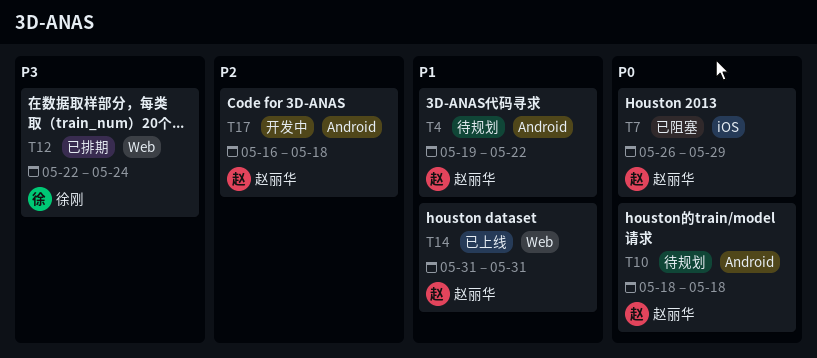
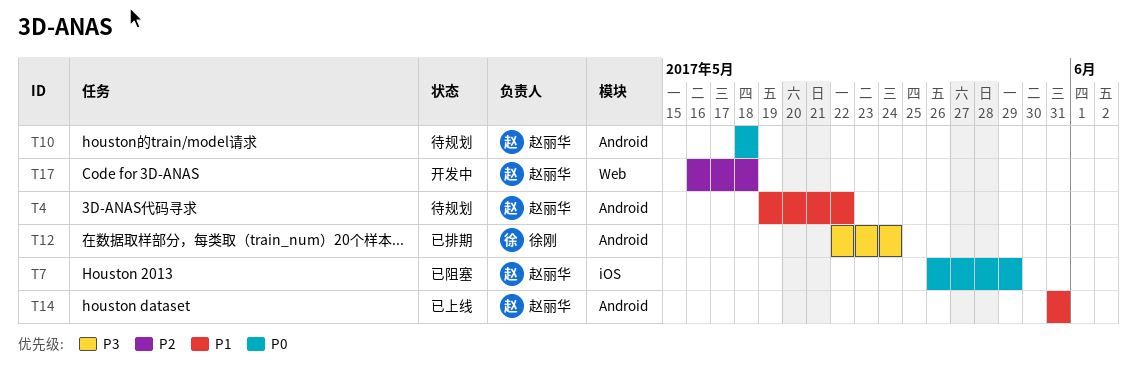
T12, label: Web -> Android
T14, label: Web -> Android
T17, label: Android -> Web

